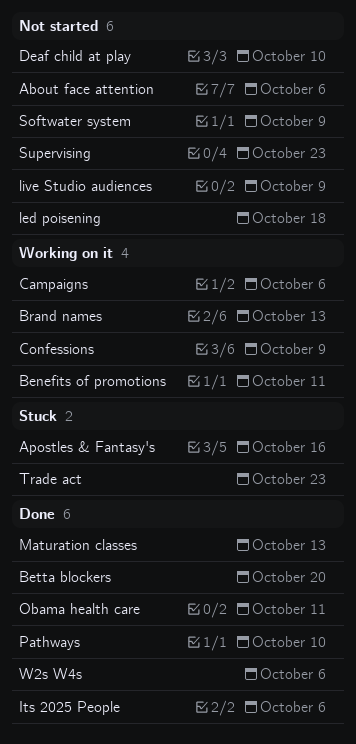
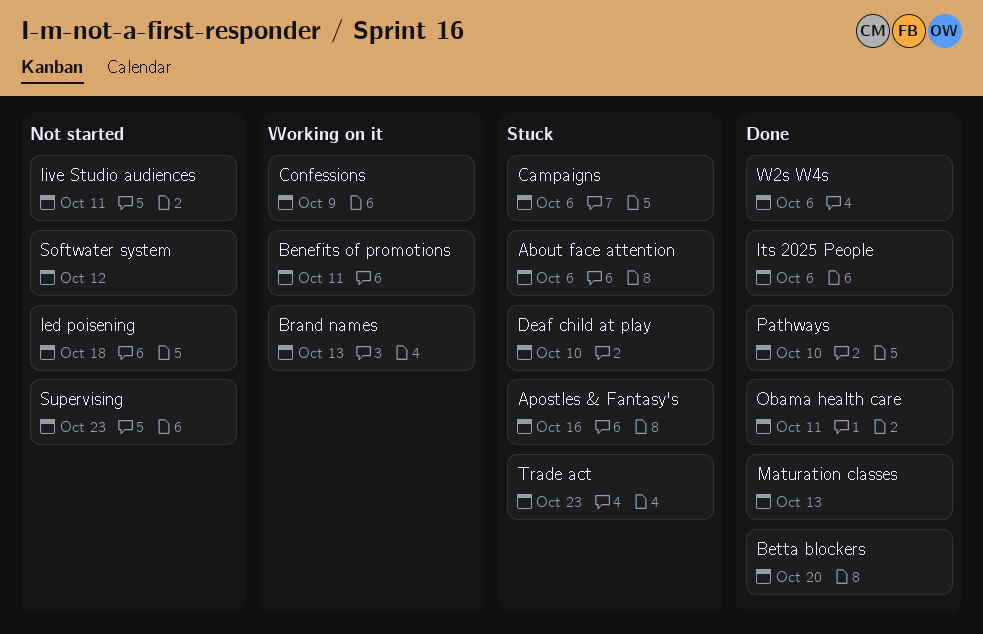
About face attention, status: Not started -> Stuck
Campaigns, status: Working on it -> Stuck
Deaf child at play, status: Not started -> Stuck
live Studio audiences, due: Oct 9 -> Oct 11
Softwater system, due: Oct 9 -> Oct 12

